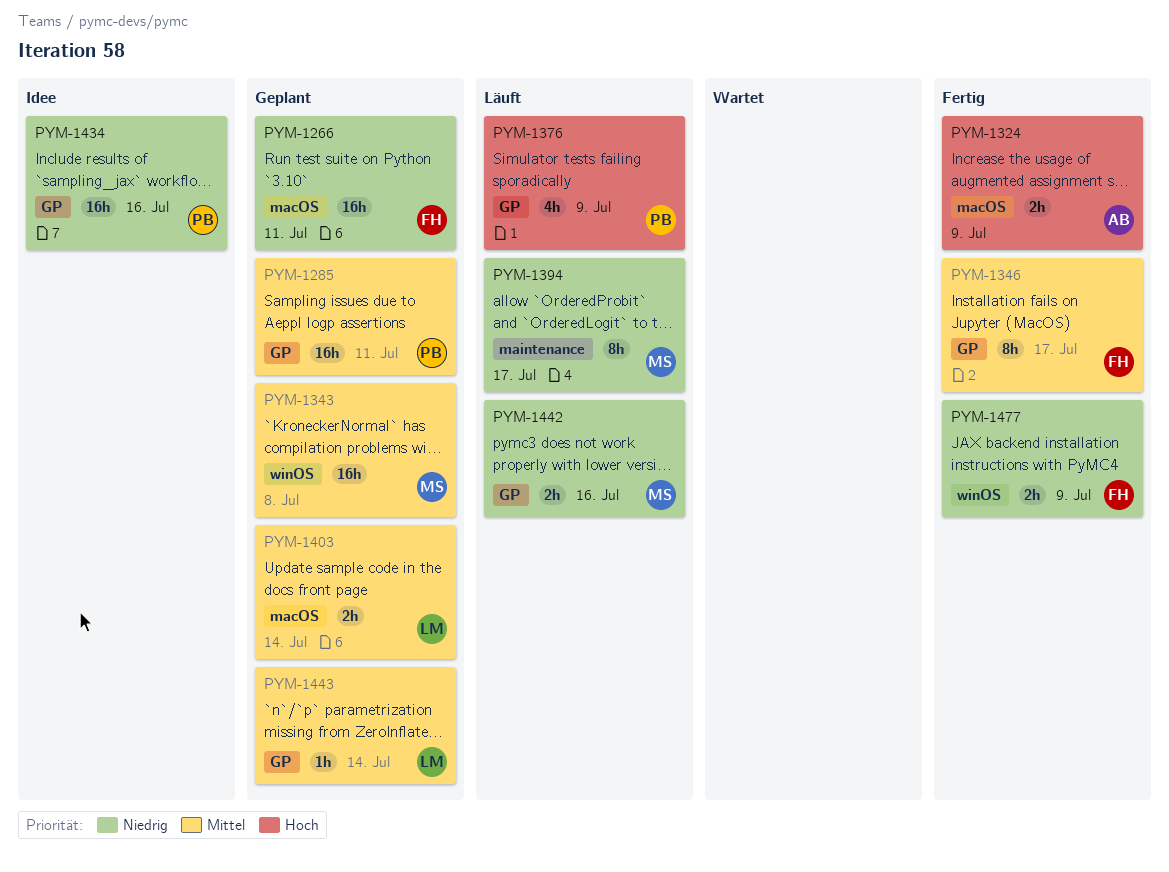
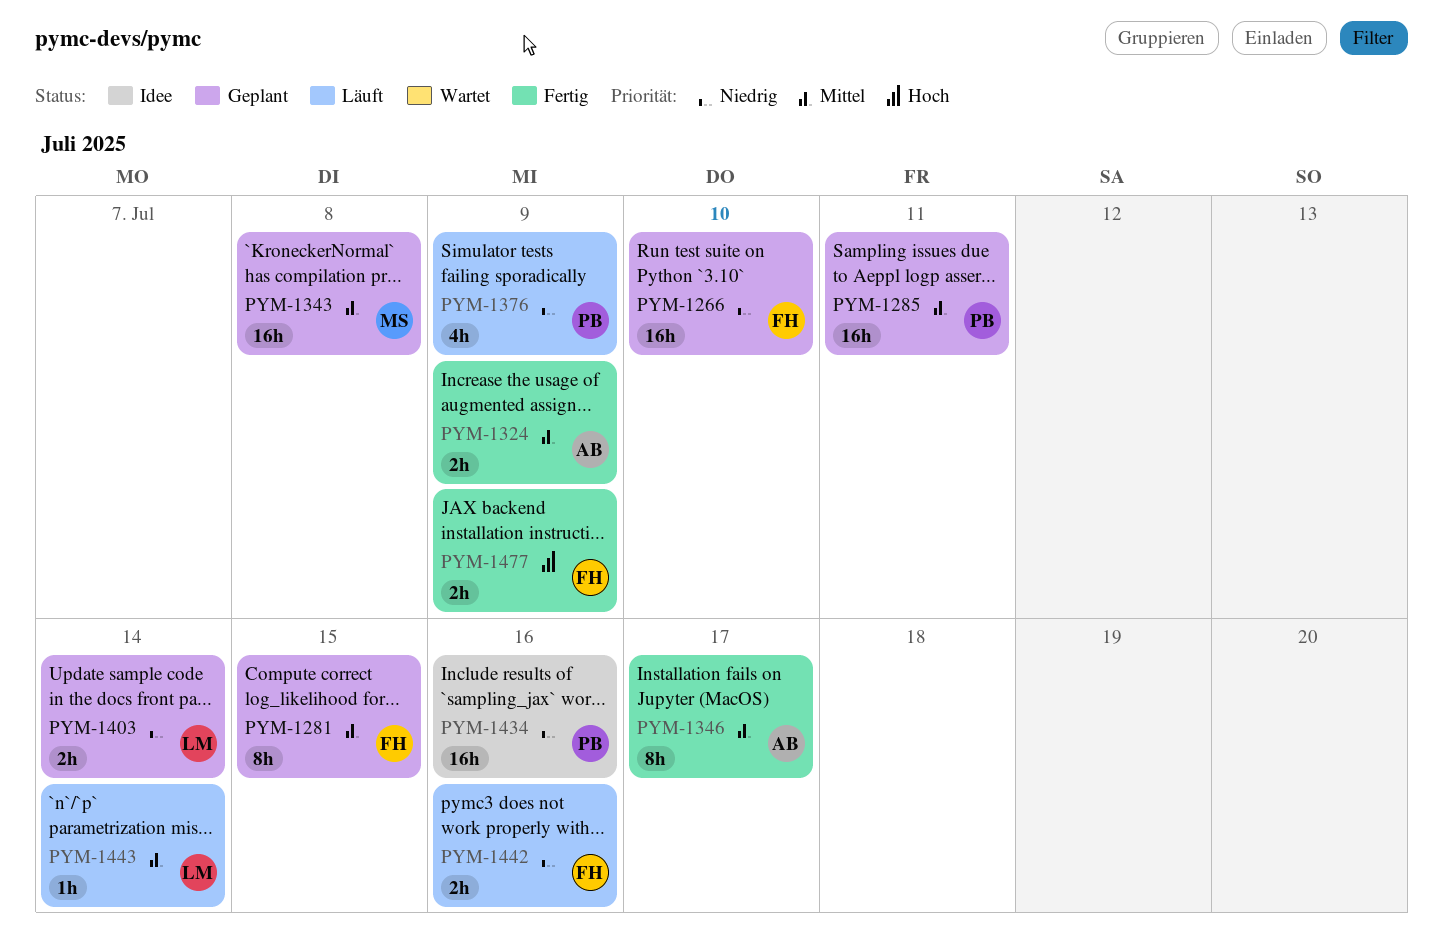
PYM-1266, due: Jul 11 -> Jul 10
PYM-1281: none -> present
PYM-1324, priority: Hoch -> Mittel
PYM-1346, owner: FH -> AB
PYM-1376, priority: Hoch -> Niedrig
PYM-1394: present -> none
PYM-1403, priority: Mittel -> Niedrig
PYM-1442, owner: MS -> FH
PYM-1443, status: Geplant -> Läuft
PYM-1477, priority: Niedrig -> Hoch

